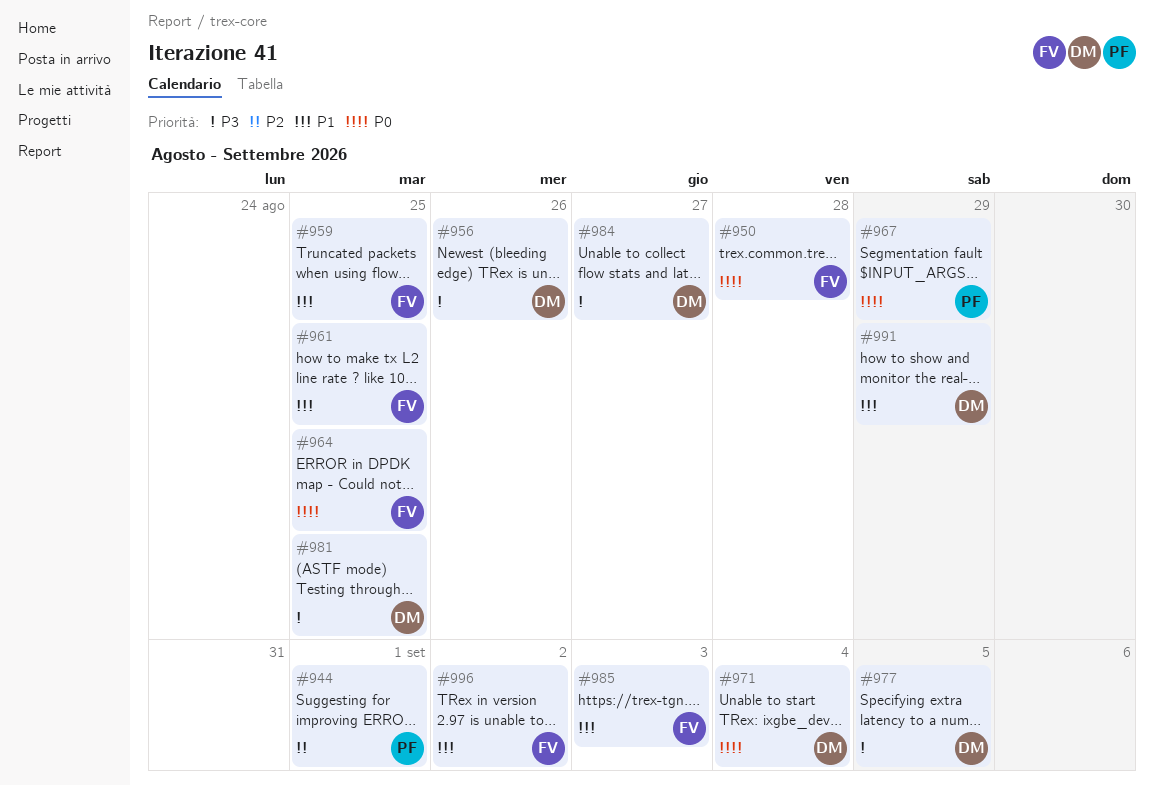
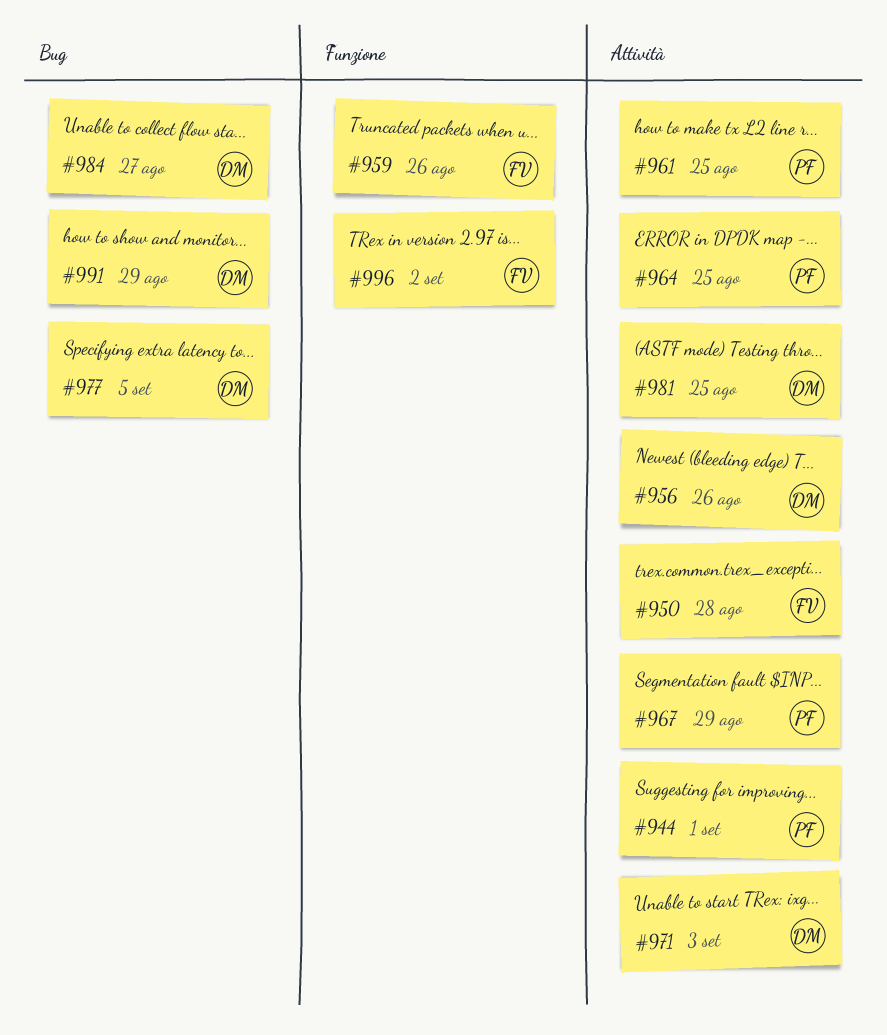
#959, due: Aug 25 -> Aug 26
#961, owner: FV -> PF
#964, owner: FV -> PF
#971, due: Sep 4 -> Sep 3
#985: present -> none

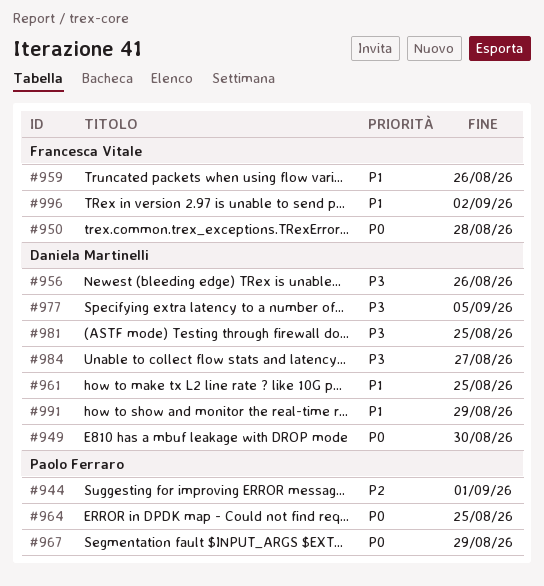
#949: none -> present
#961, owner: Paolo Ferraro -> Daniela Martinelli
#971: present -> none

